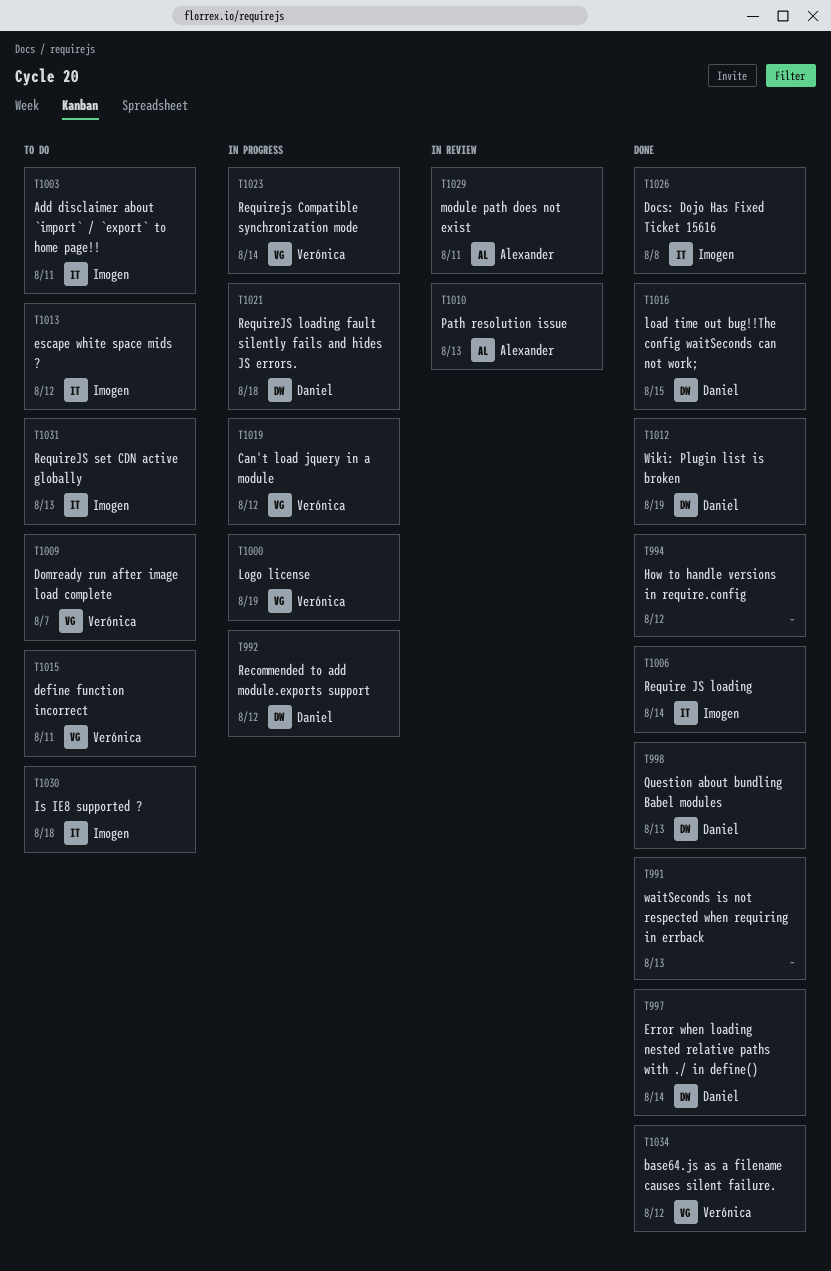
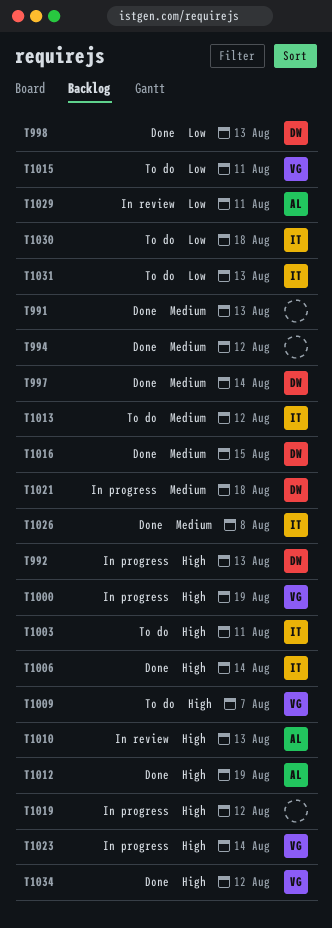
T992, due: Aug 12 -> Aug 13
T1012, owner: Daniel -> Alexander
T1019, owner: Verónica -> none

